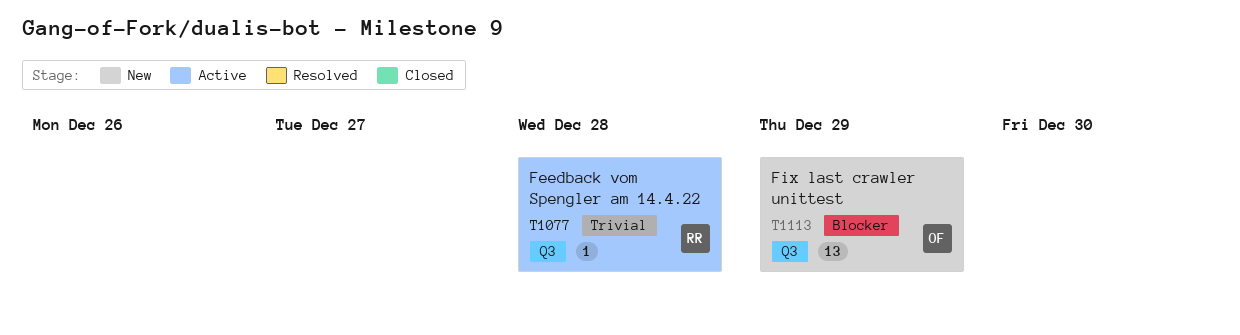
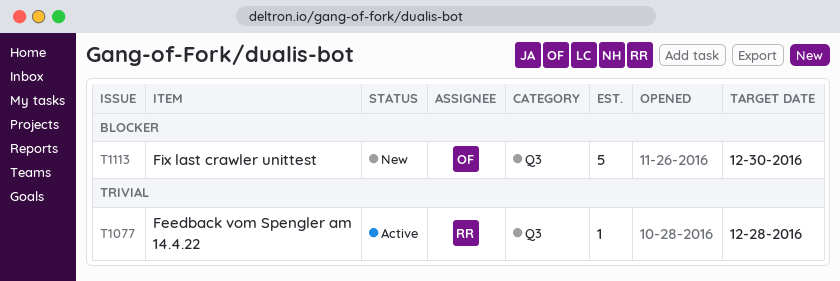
T1113, estimate: 13 -> 5
T1113, due: Dec 29 -> Dec 30

